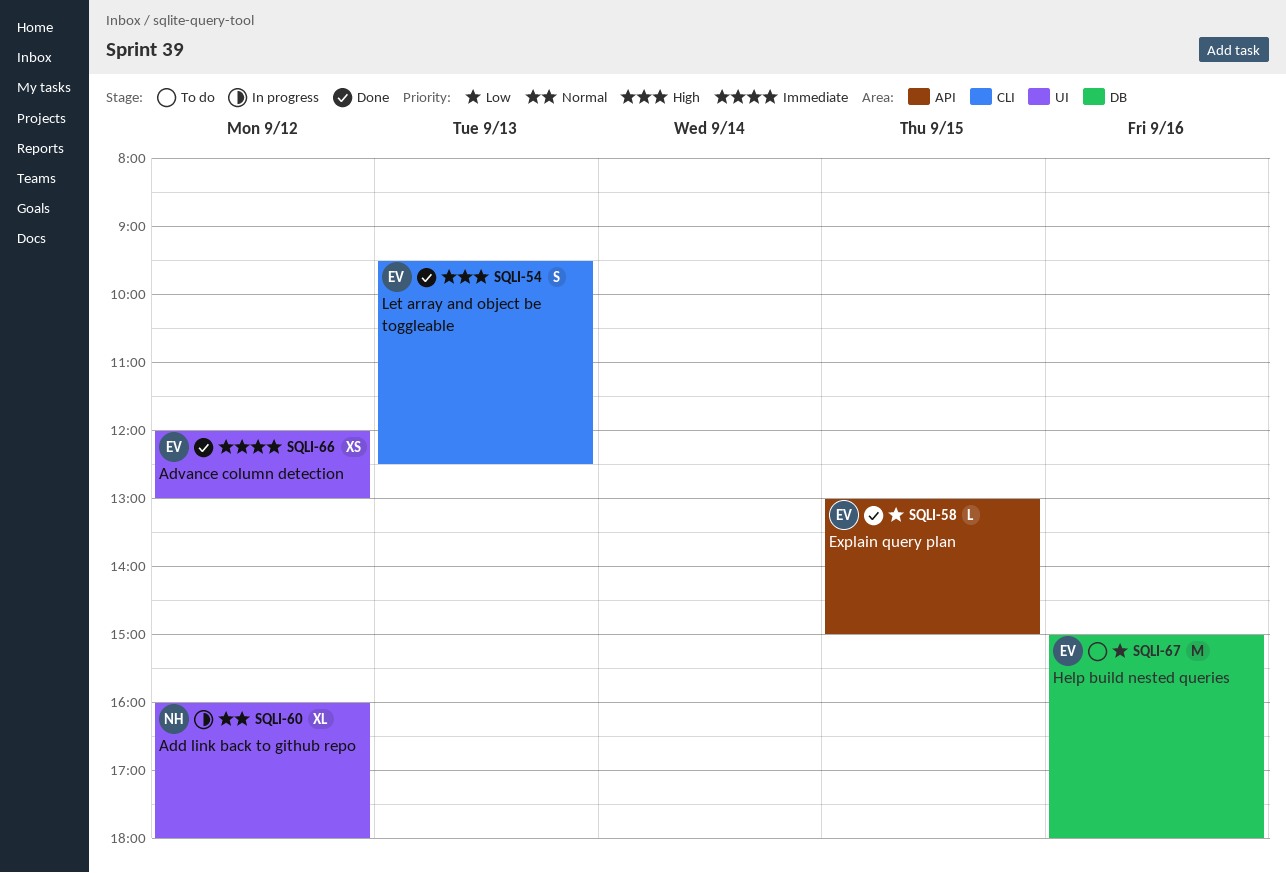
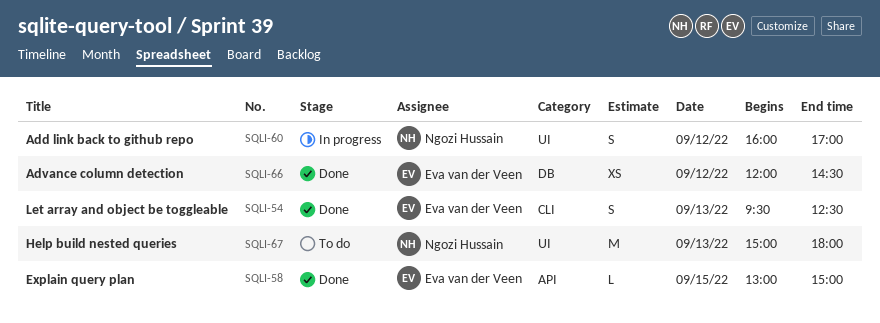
SQLI-60, estimate: XL -> S
SQLI-60, ends: 18:00 -> 17:00
SQLI-66, label: UI -> DB
SQLI-66, ends: 13:00 -> 14:30
SQLI-67, owner: Eva van der Veen -> Ngozi Hussain
SQLI-67, label: DB -> UI
SQLI-67, day: Sep 16 -> Sep 13

